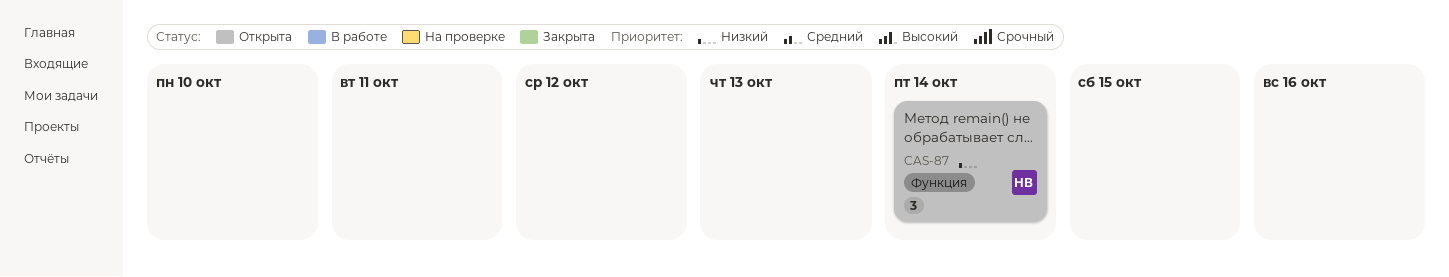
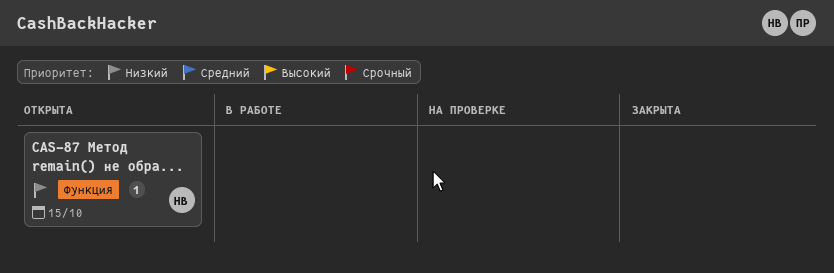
CAS-87, estimate: 3 -> 1
CAS-87, due: Oct 14 -> Oct 15

